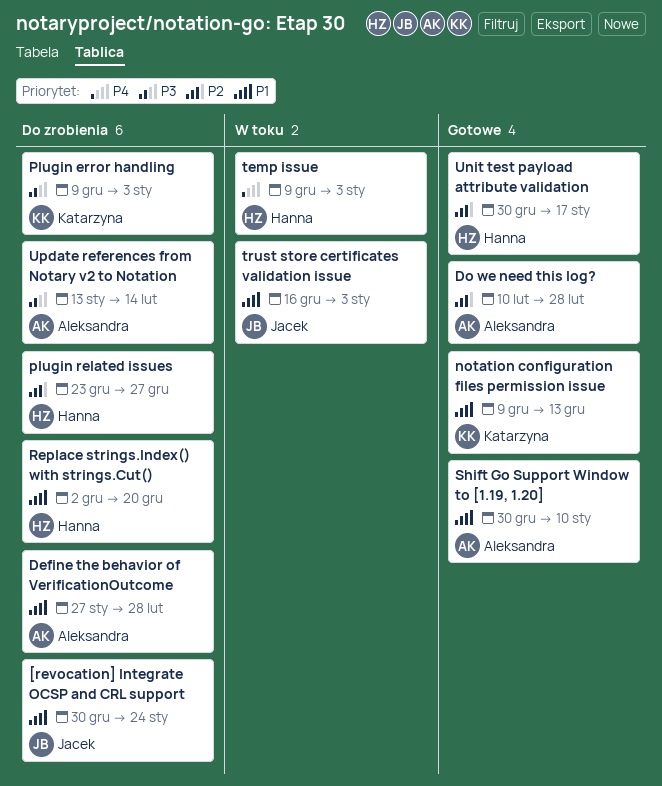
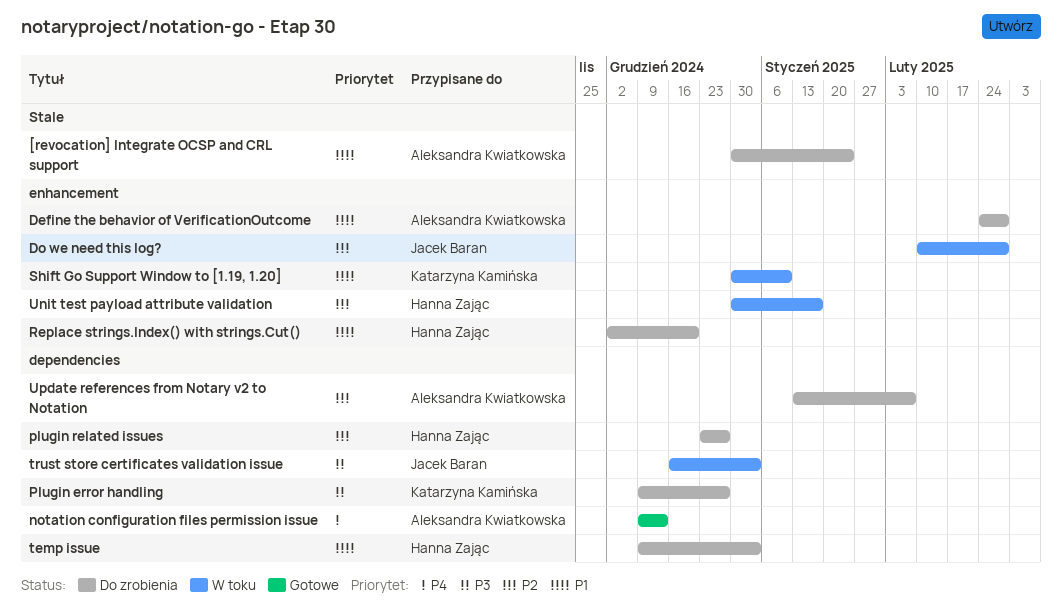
[revocation] Integrate OCSP and CRL support, owner: Jacek Baran -> Aleksandra Kwiatkowska
Define the behavior of VerificationOutcome, start: Jan 27 -> Feb 24
Do we need this log?, status: Gotowe -> W toku
Do we need this log?, owner: Aleksandra Kwiatkowska -> Jacek Baran
notation configuration files permission issue, owner: Katarzyna Kamińska -> Aleksandra Kwiatkowska
notation configuration files permission issue, priority: P1 -> P4
Plugin error handling, due: Jan 3 -> Dec 27
Shift Go Support Window to [1.19, 1.20], status: Gotowe -> W toku
Shift Go Support Window to [1.19, 1.20], owner: Aleksandra Kwiatkowska -> Katarzyna Kamińska
temp issue, status: W toku -> Do zrobienia
temp issue, priority: P4 -> P1
trust store certificates validation issue, priority: P1 -> P3
Unit test payload attribute validation, status: Gotowe -> W toku
Update references from Notary v2 to Notation, priority: P3 -> P2
Update references from Notary v2 to Notation, due: Feb 14 -> Feb 7

